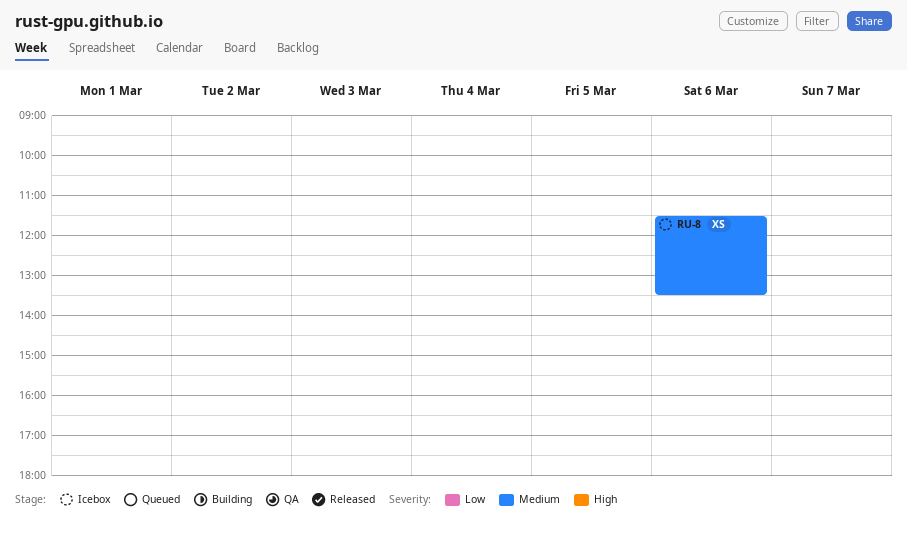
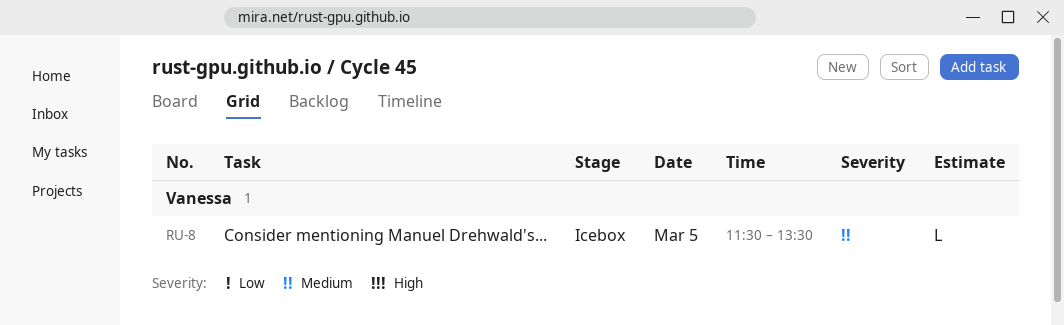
RU-8, estimate: XS -> L
RU-8, day: Mar 6 -> Mar 5

